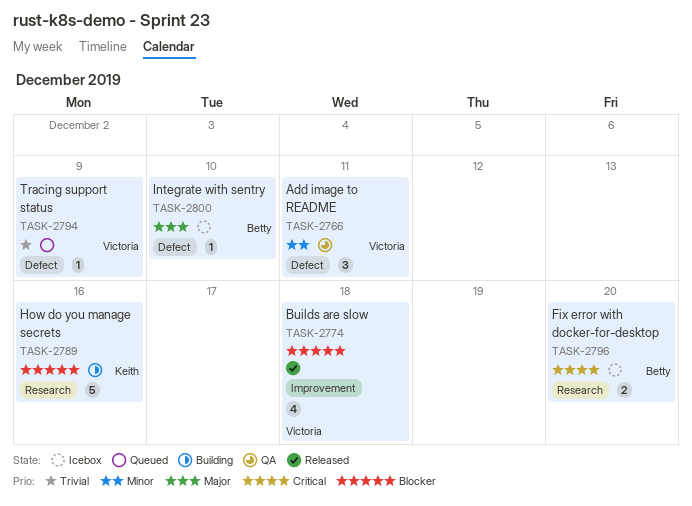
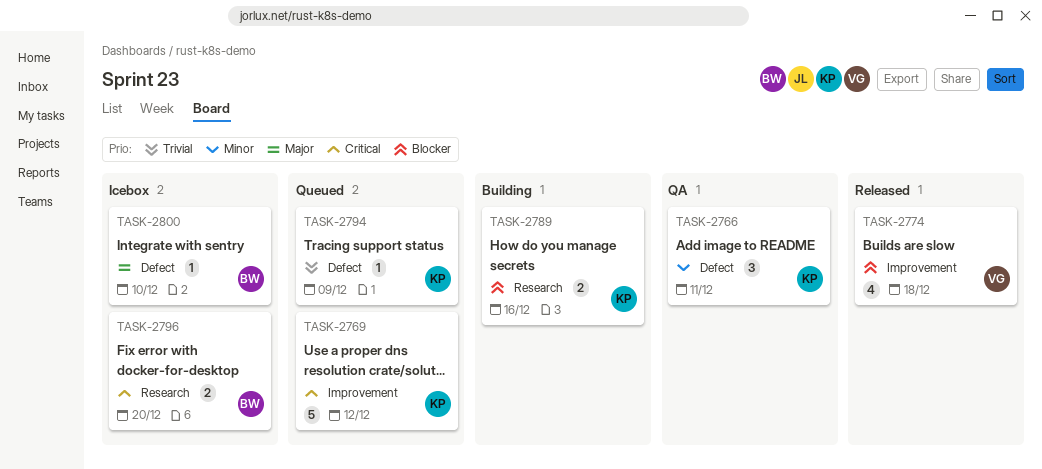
TASK-2766, owner: Victoria -> Keith
TASK-2769: none -> present
TASK-2789, estimate: 5 -> 2
TASK-2794, owner: Victoria -> Keith

